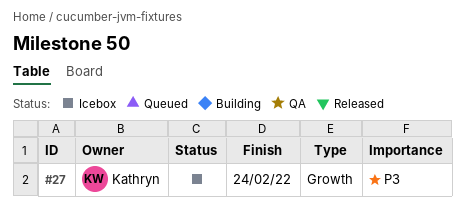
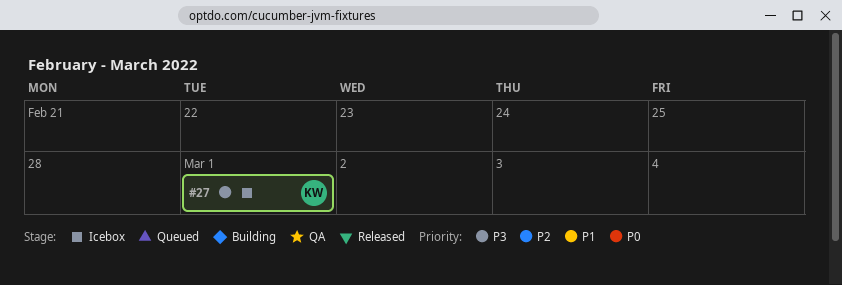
#27, due: Feb 24 -> Mar 1

